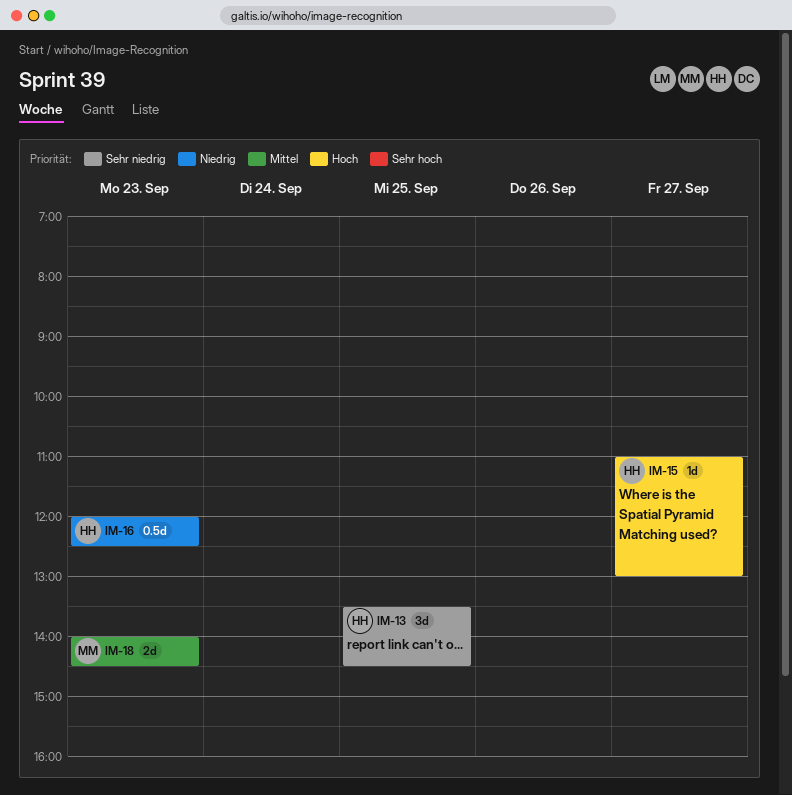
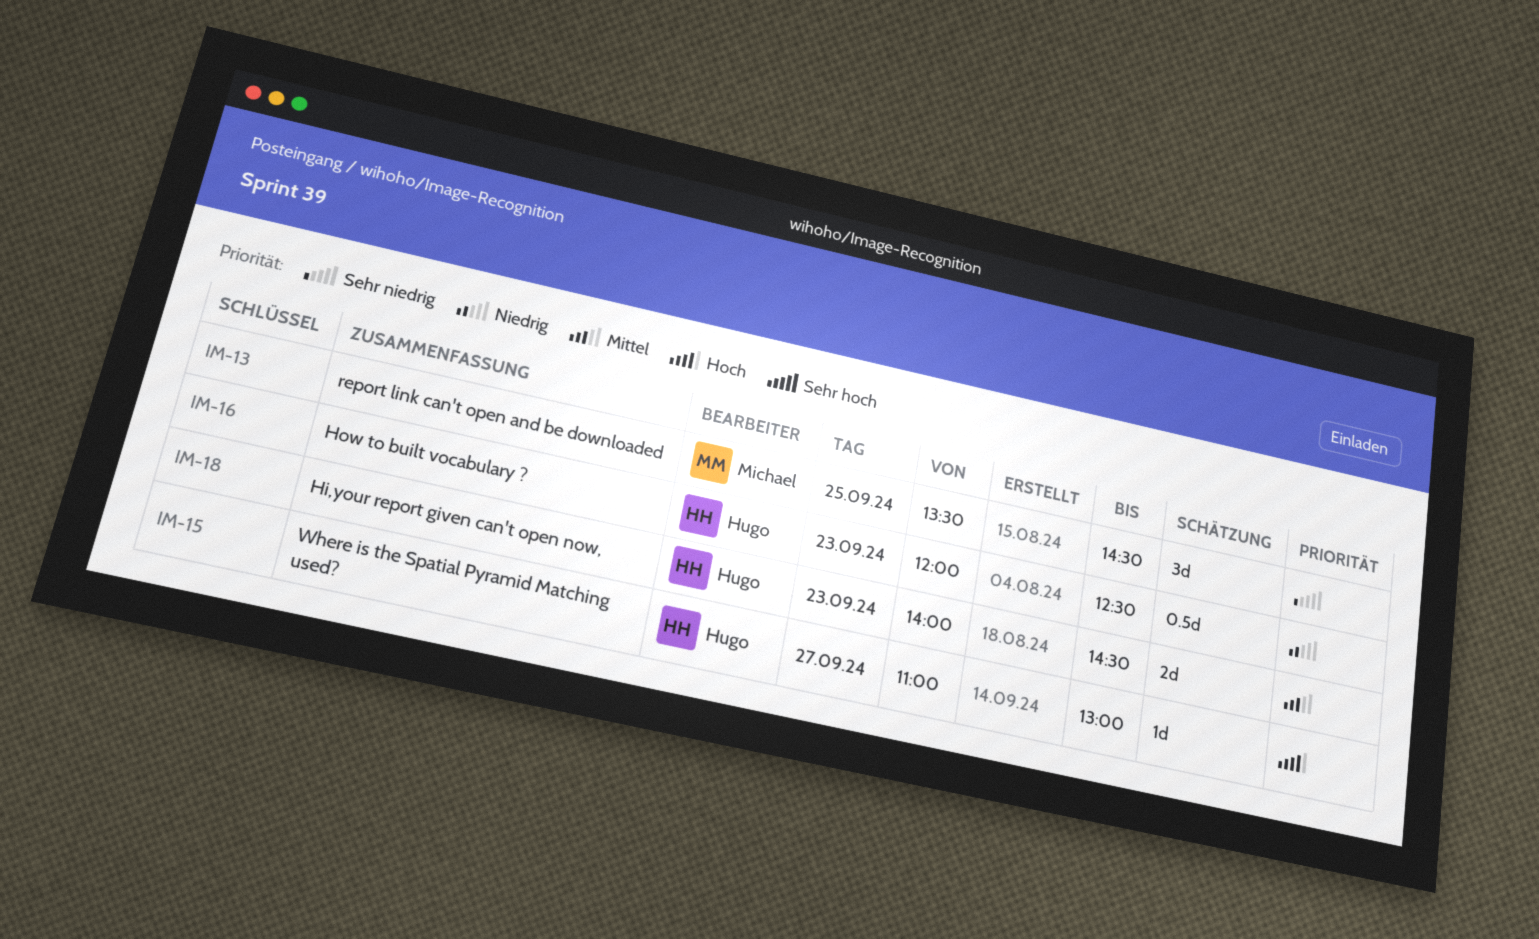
IM-13, owner: Hugo -> Michael
IM-18, owner: Michael -> Hugo

